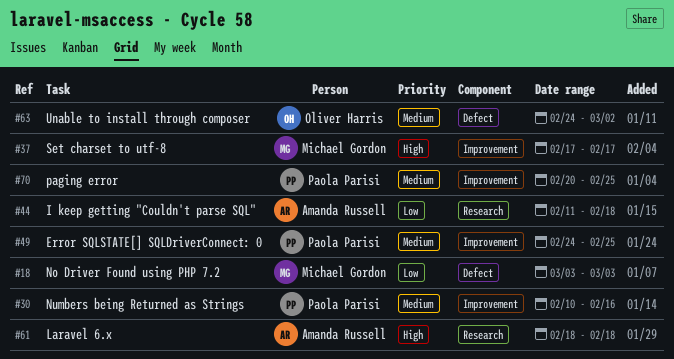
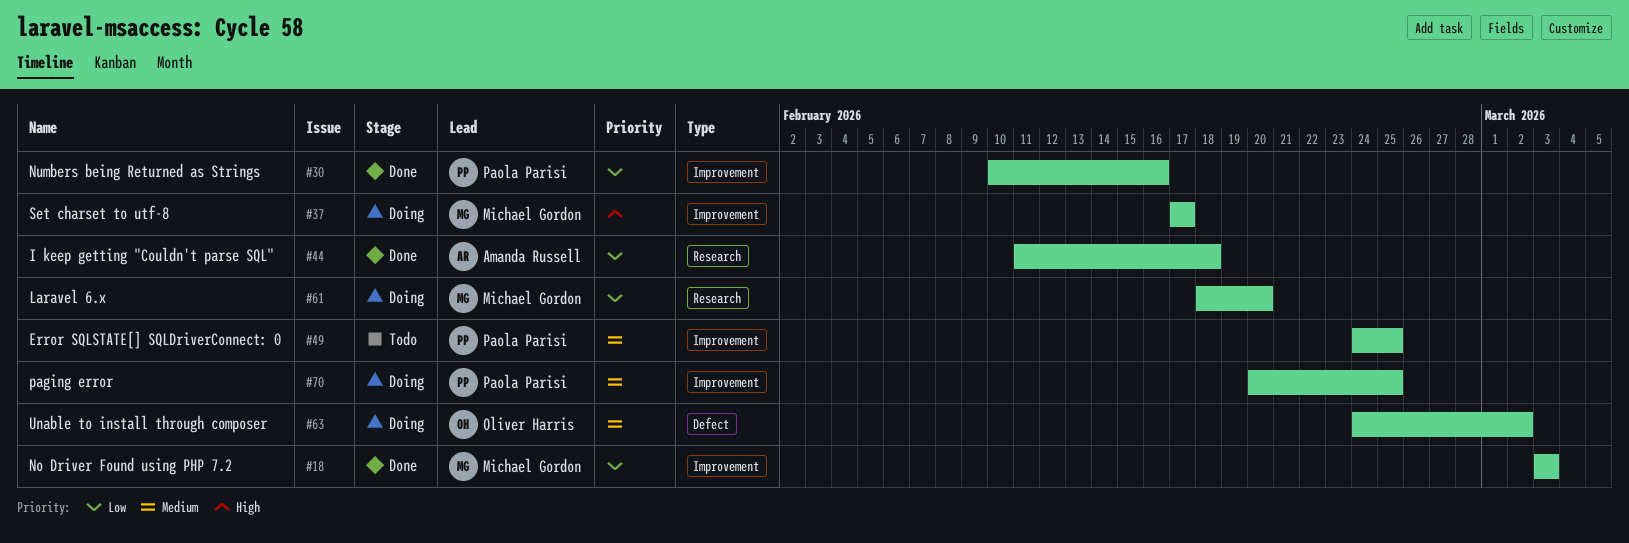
#18, label: Defect -> Improvement
#30, priority: Medium -> Low
#61, owner: Amanda Russell -> Michael Gordon
#61, priority: High -> Low
#61, due: Feb 18 -> Feb 20

